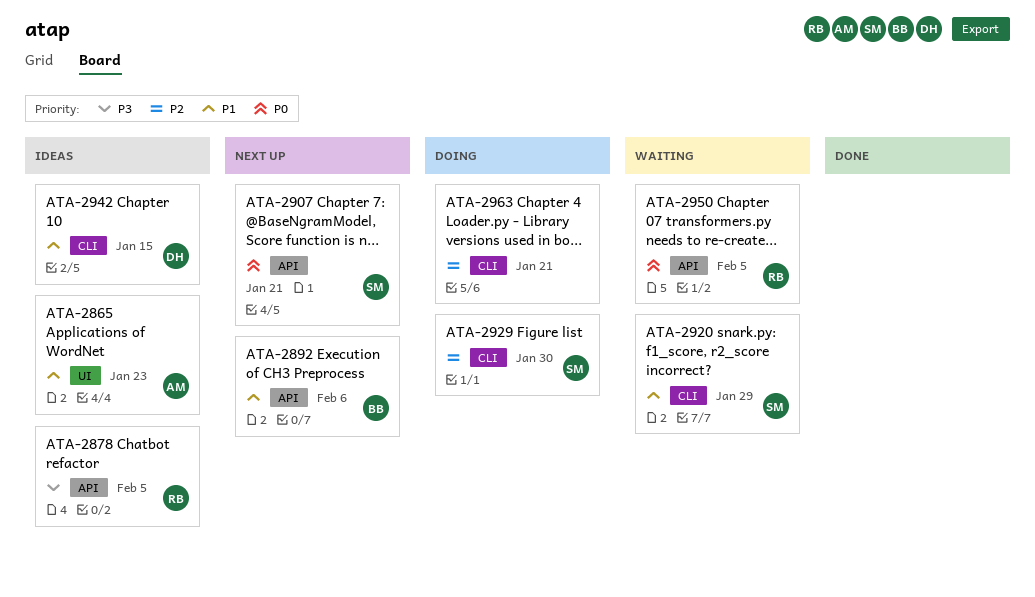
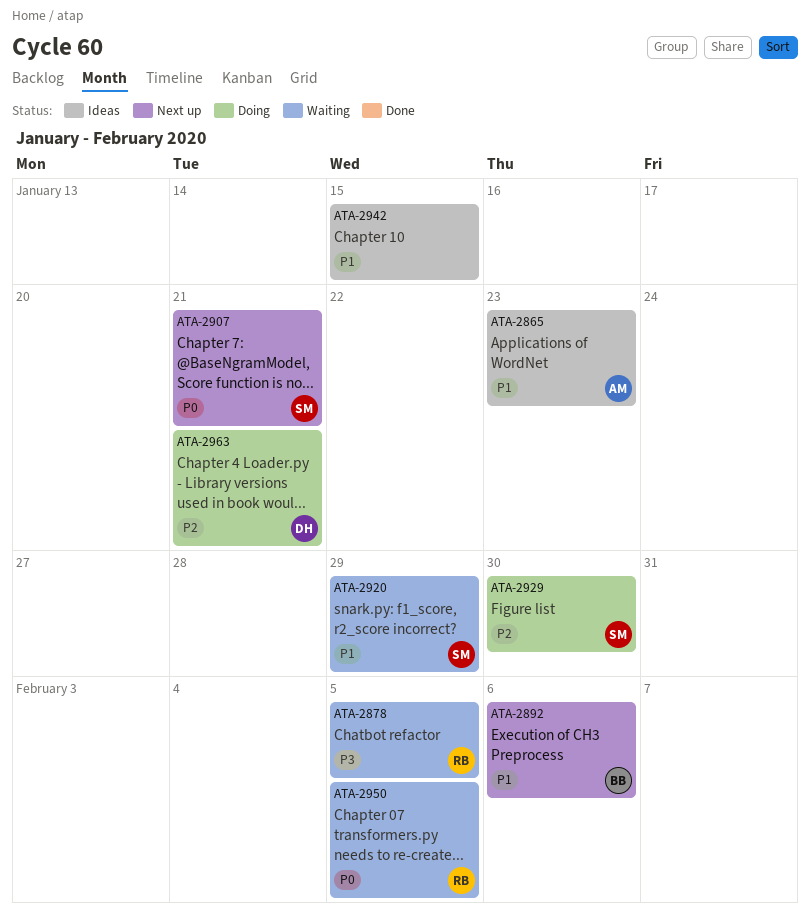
ATA-2878, status: Ideas -> Waiting
ATA-2942, owner: DH -> none
ATA-2963, owner: none -> DH

